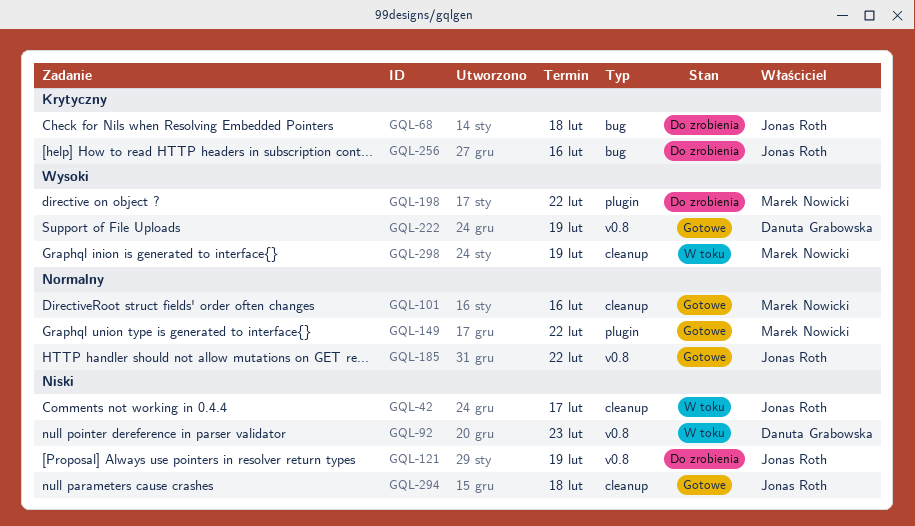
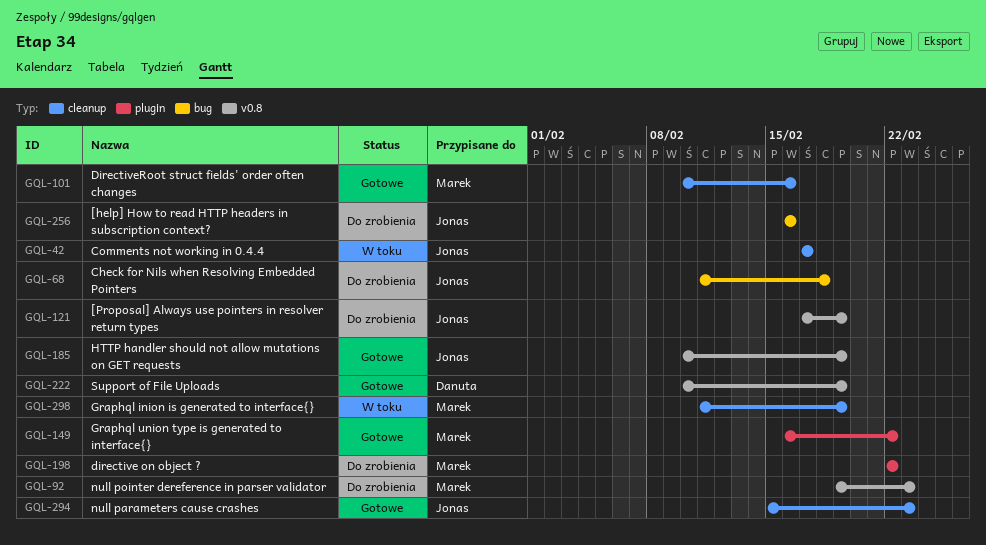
GQL-92, status: W toku -> Do zrobienia
GQL-92, owner: Danuta Grabowska -> Marek Nowicki
GQL-185, due: Feb 22 -> Feb 19
GQL-294, due: Feb 18 -> Feb 23

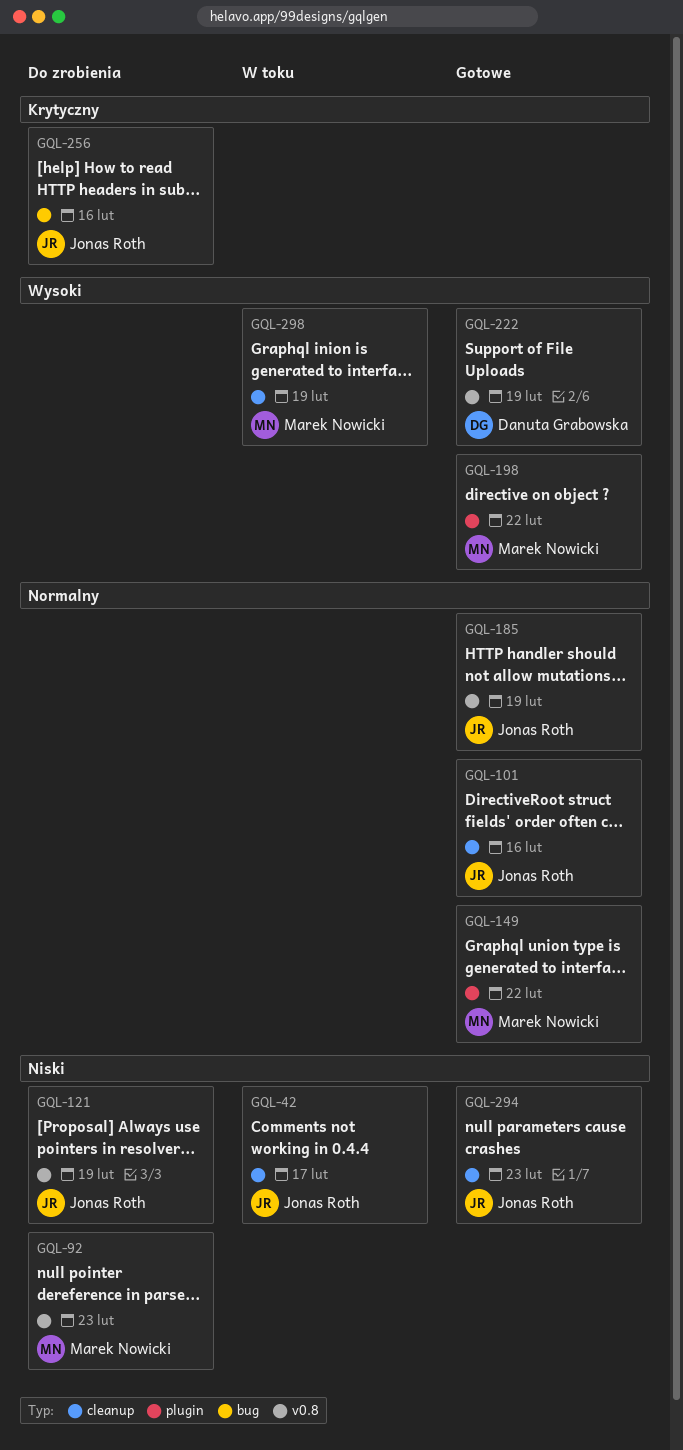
GQL-68: present -> none
GQL-101, owner: Marek Nowicki -> Jonas Roth
GQL-198, status: Do zrobienia -> Gotowe

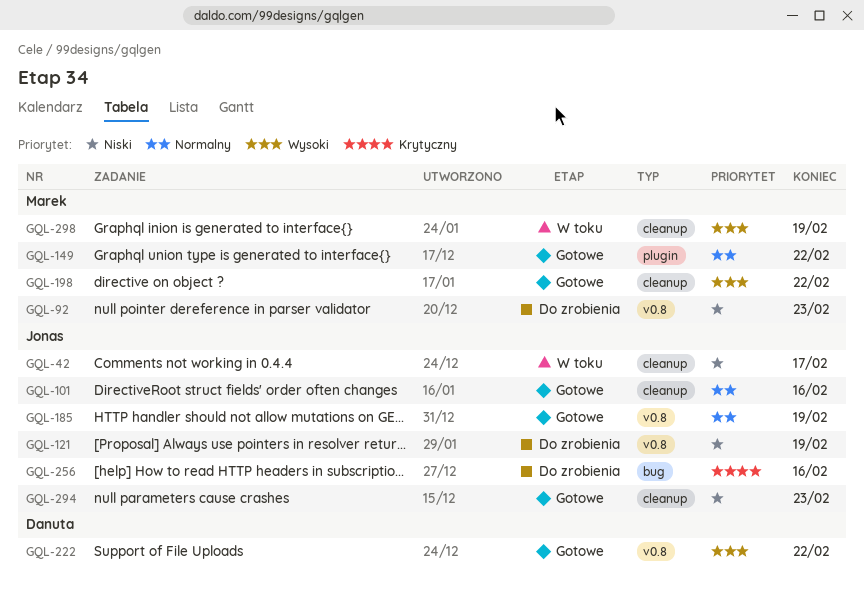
GQL-198, label: plugin -> cleanup
GQL-222, due: Feb 19 -> Feb 22

